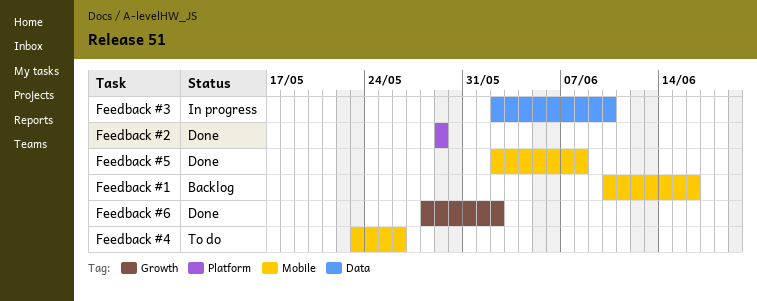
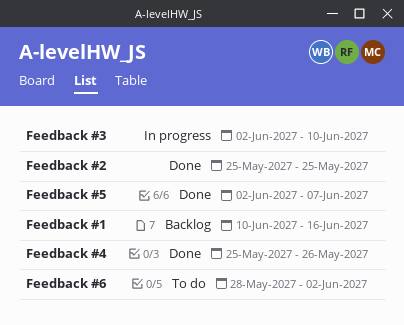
Feedback #2, start: May 29 -> May 25
Feedback #2, due: May 29 -> May 25
Feedback #4, status: To do -> Done
Feedback #4, start: May 23 -> May 25
Feedback #5, due: Jun 8 -> Jun 7
Feedback #6, status: Done -> To do

